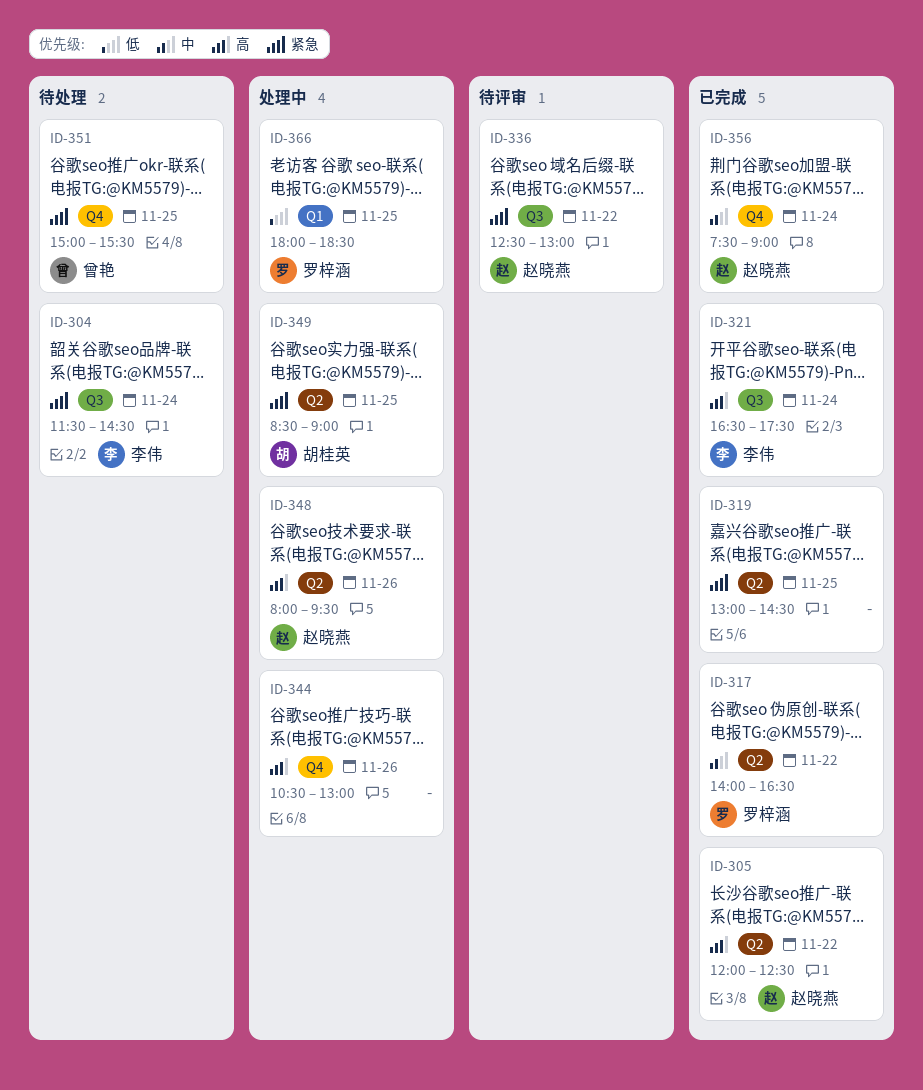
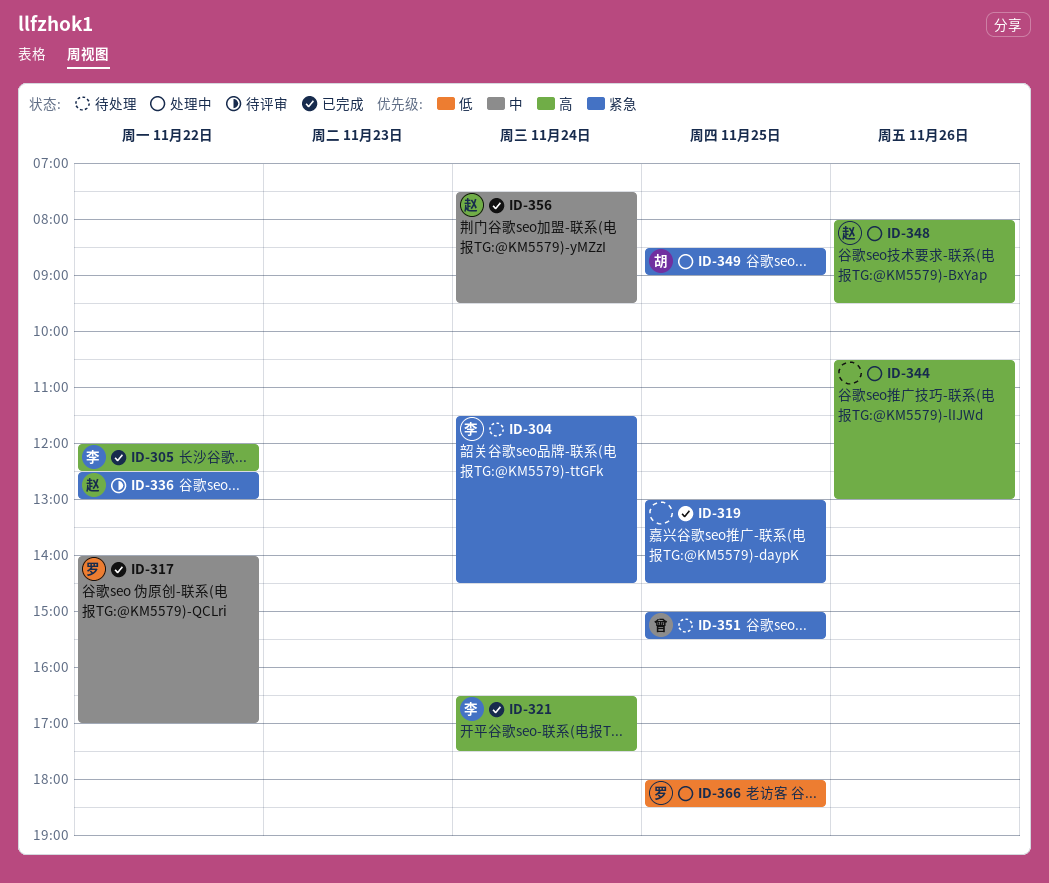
ID-305, owner: 赵晓燕 -> 李伟
ID-317, ends: 16:30 -> 17:00
ID-356, ends: 09:00 -> 09:30

